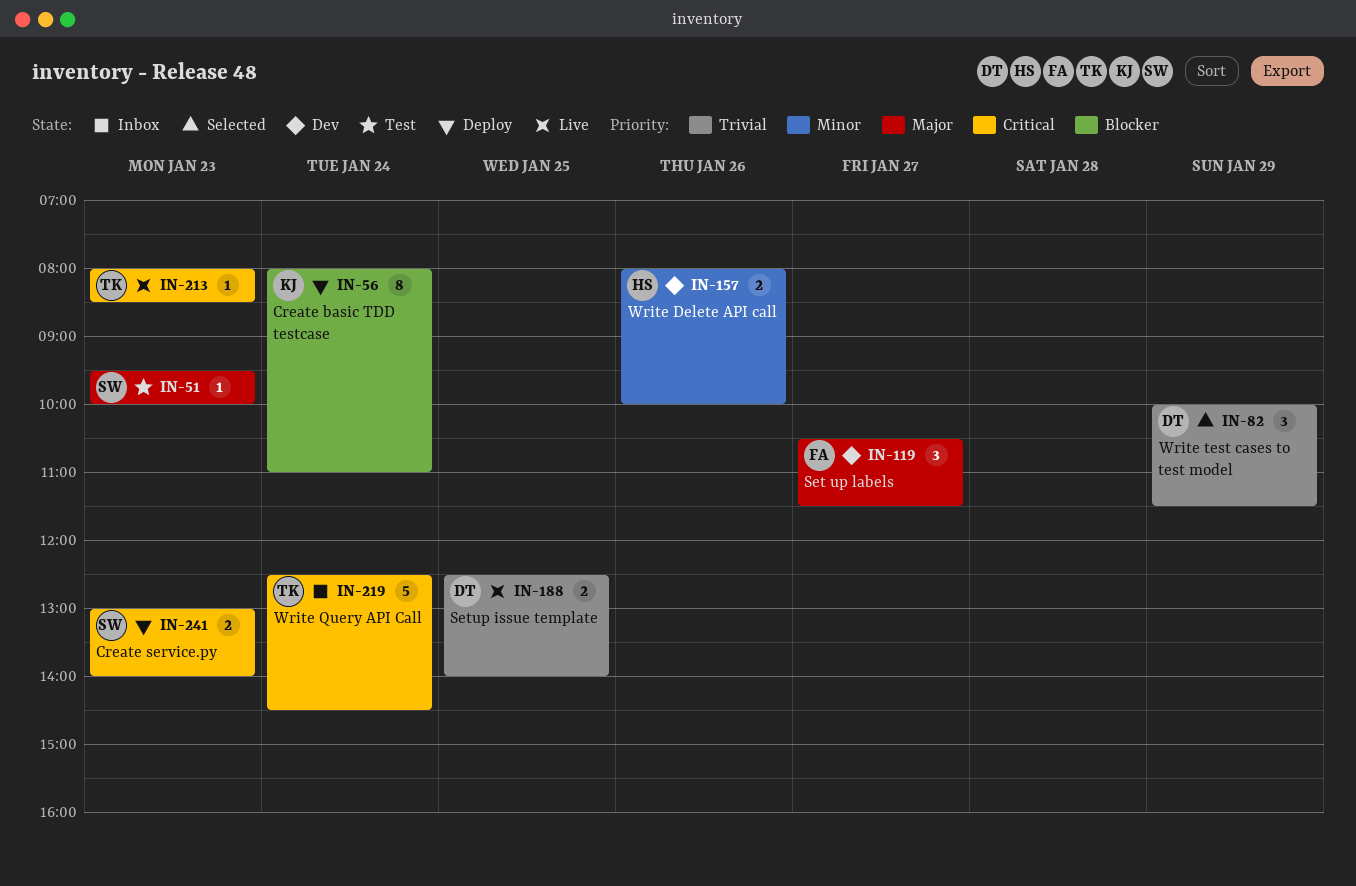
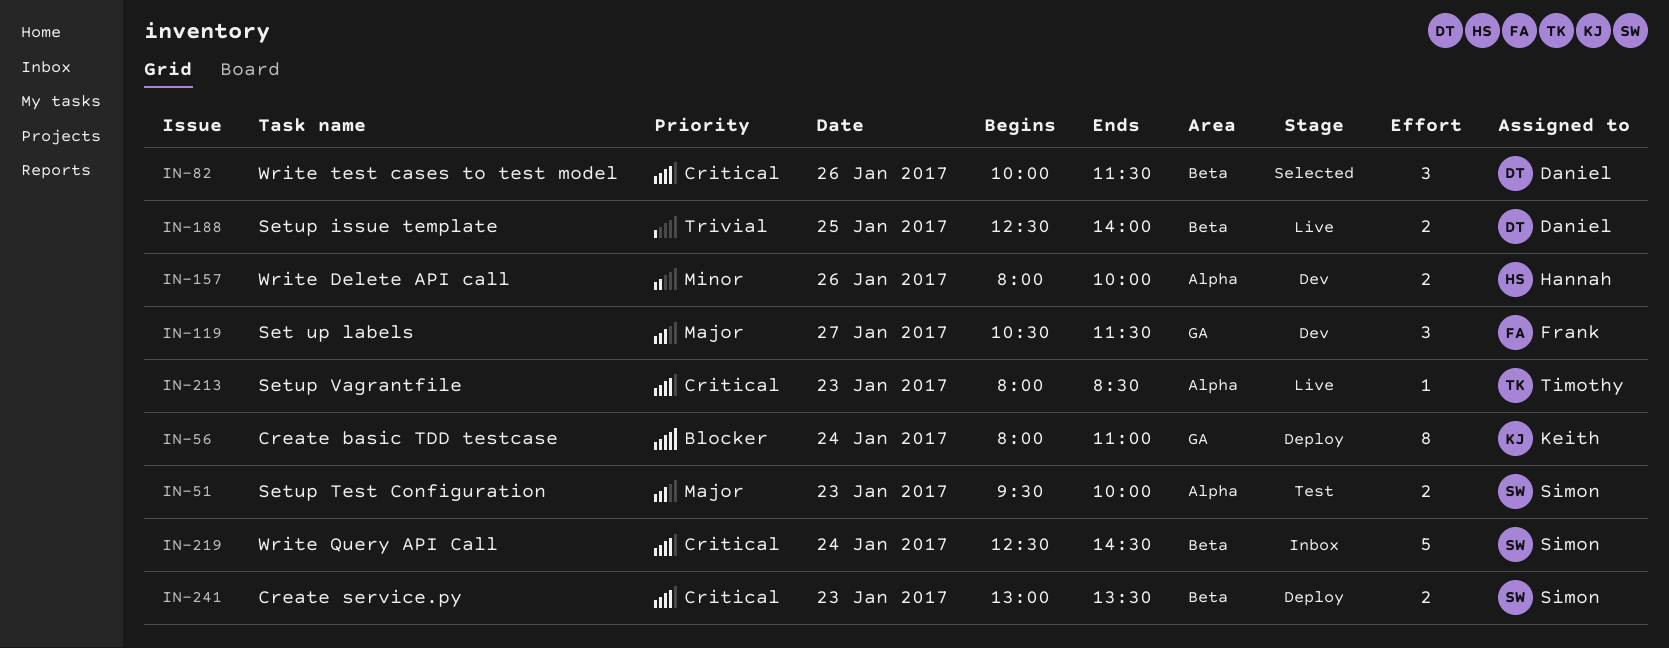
IN-51, estimate: 1 -> 2
IN-82, priority: Trivial -> Critical
IN-82, day: Jan 29 -> Jan 26
IN-219, owner: Timothy -> Simon
IN-241, ends: 14:00 -> 13:30

